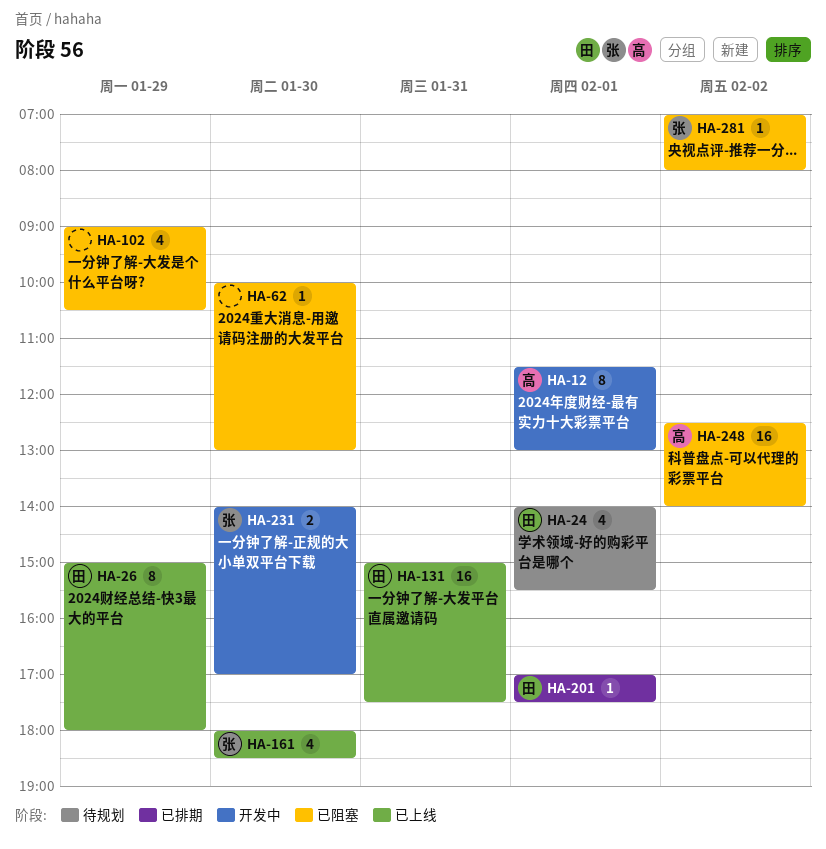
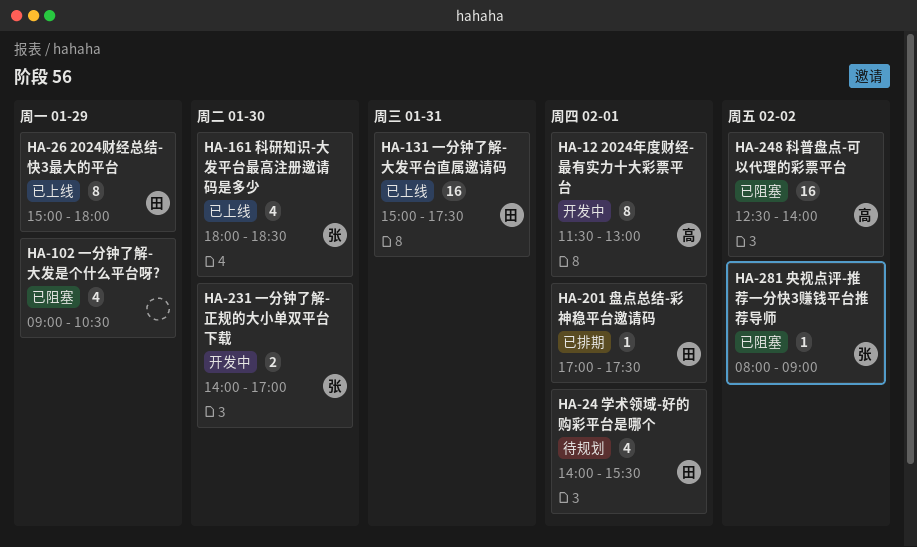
HA-62: present -> none
HA-281, begins: 07:00 -> 08:00
HA-281, ends: 08:00 -> 09:00

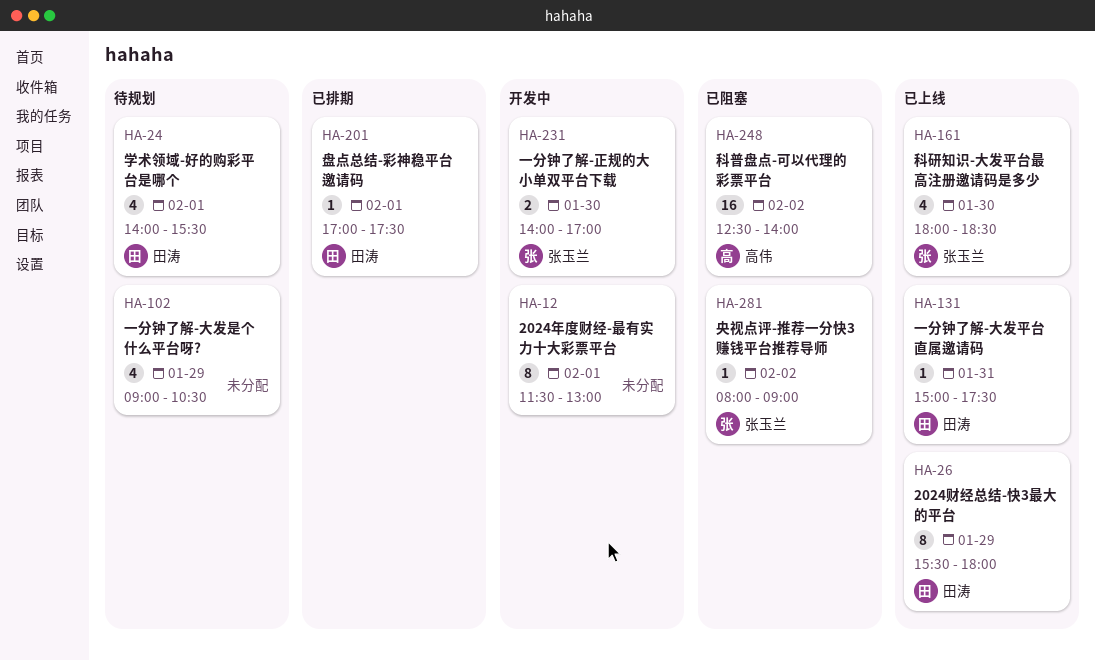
HA-12, owner: 高伟 -> none
HA-26, begins: 15:00 -> 15:30
HA-102, status: 已阻塞 -> 待规划
HA-131, estimate: 16 -> 1

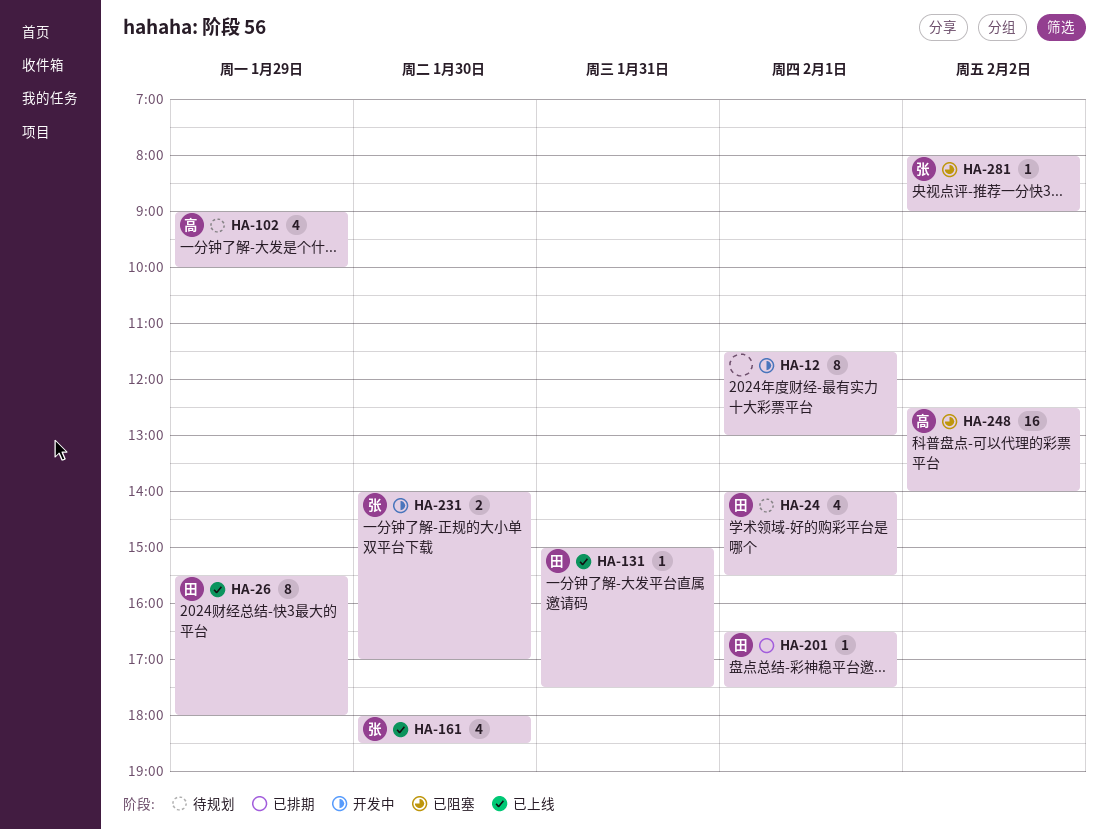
HA-102, owner: none -> 高伟
HA-102, ends: 10:30 -> 10:00
HA-201, begins: 17:00 -> 16:30

